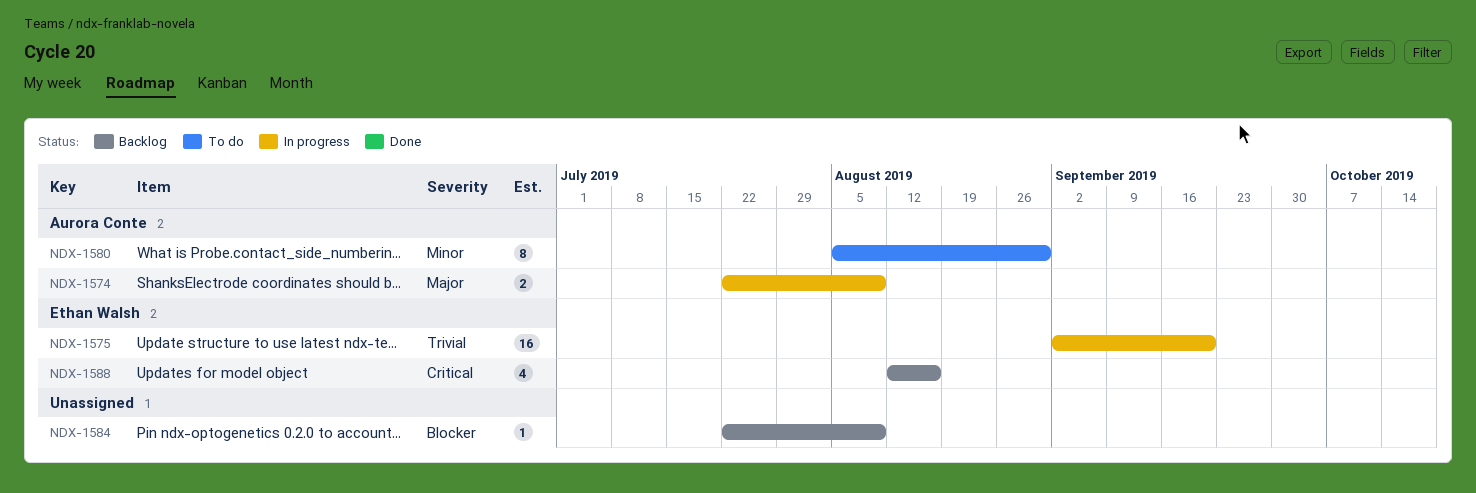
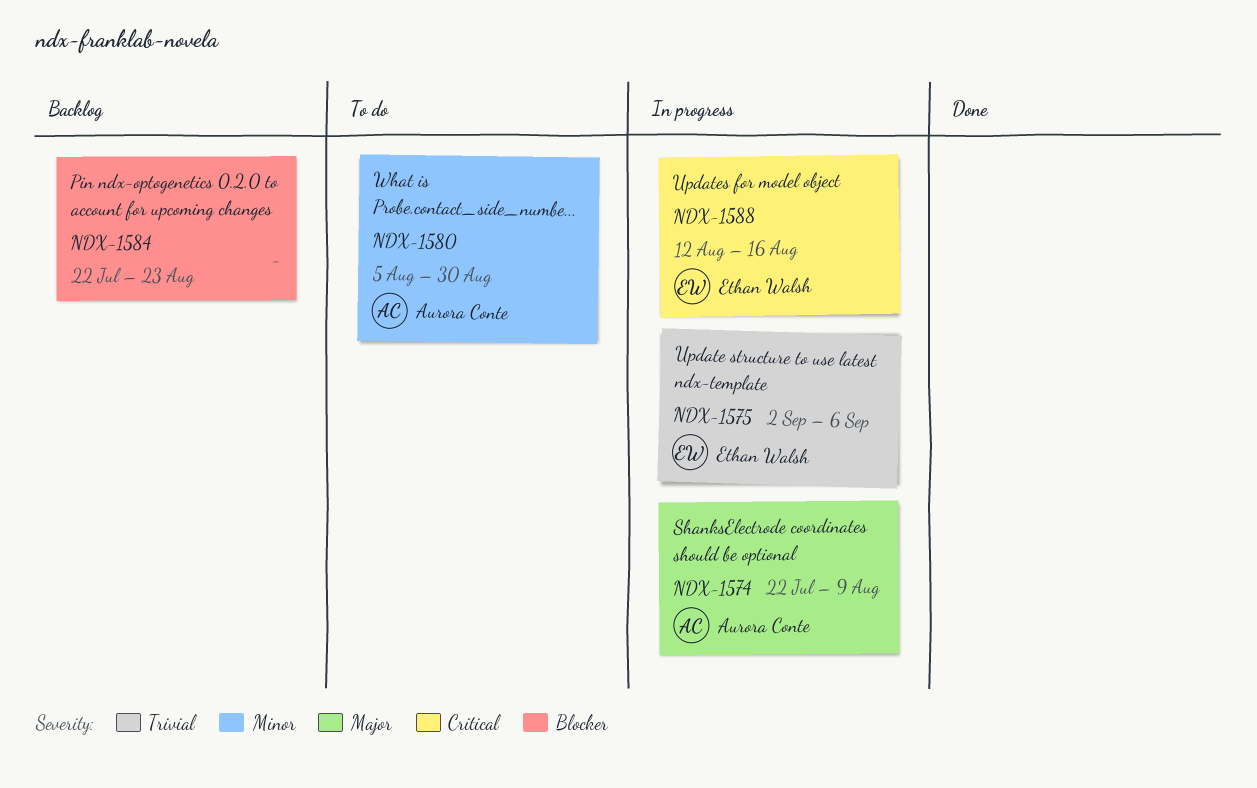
NDX-1575, due: Sep 20 -> Sep 6
NDX-1584, due: Aug 9 -> Aug 23
NDX-1588, status: Backlog -> In progress

